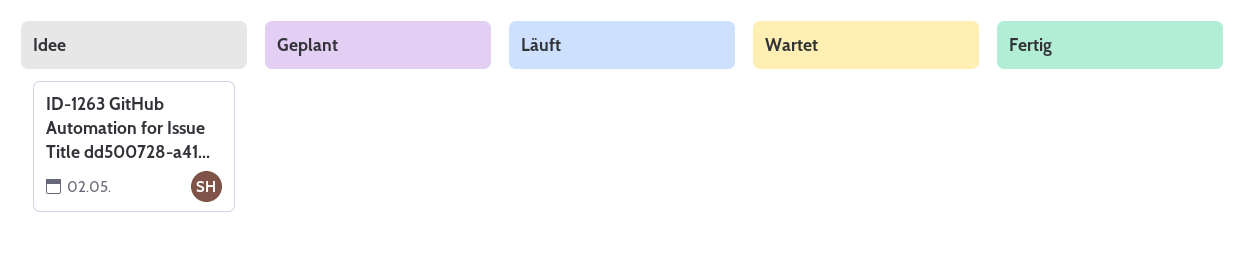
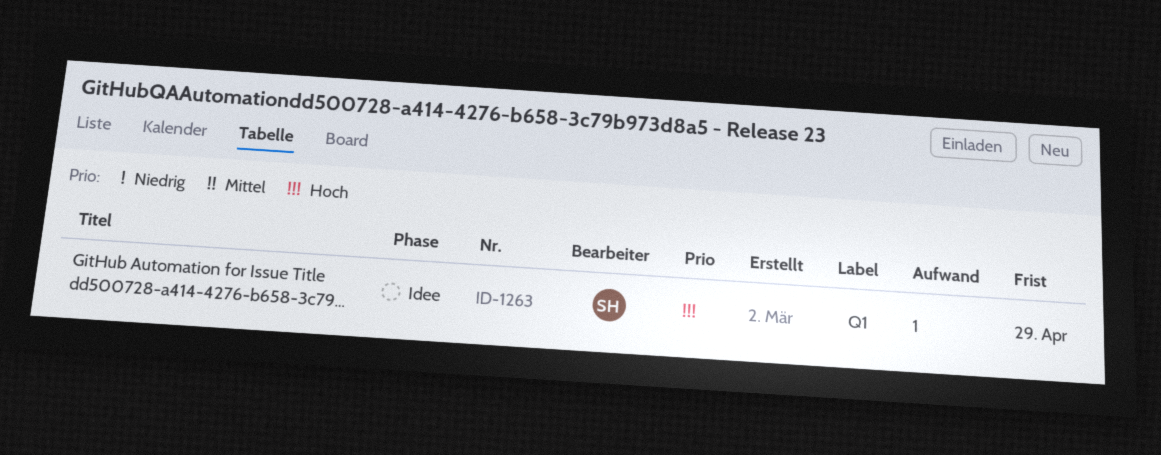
ID-1263, due: May 2 -> Apr 29

